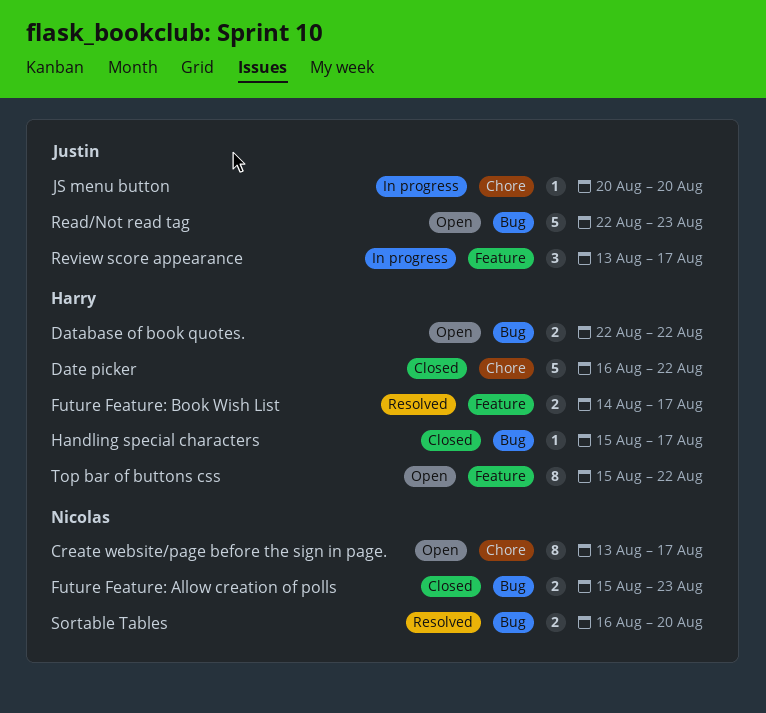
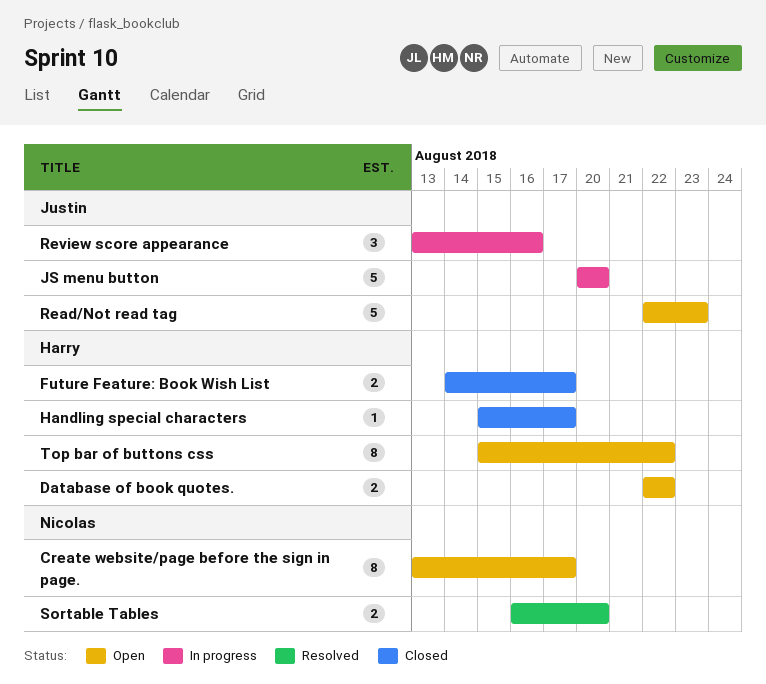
Date picker: present -> none
Future Feature: Allow creation of polls: present -> none
Future Feature: Book Wish List, status: Resolved -> Closed
JS menu button, estimate: 1 -> 5
Review score appearance, due: Aug 17 -> Aug 16

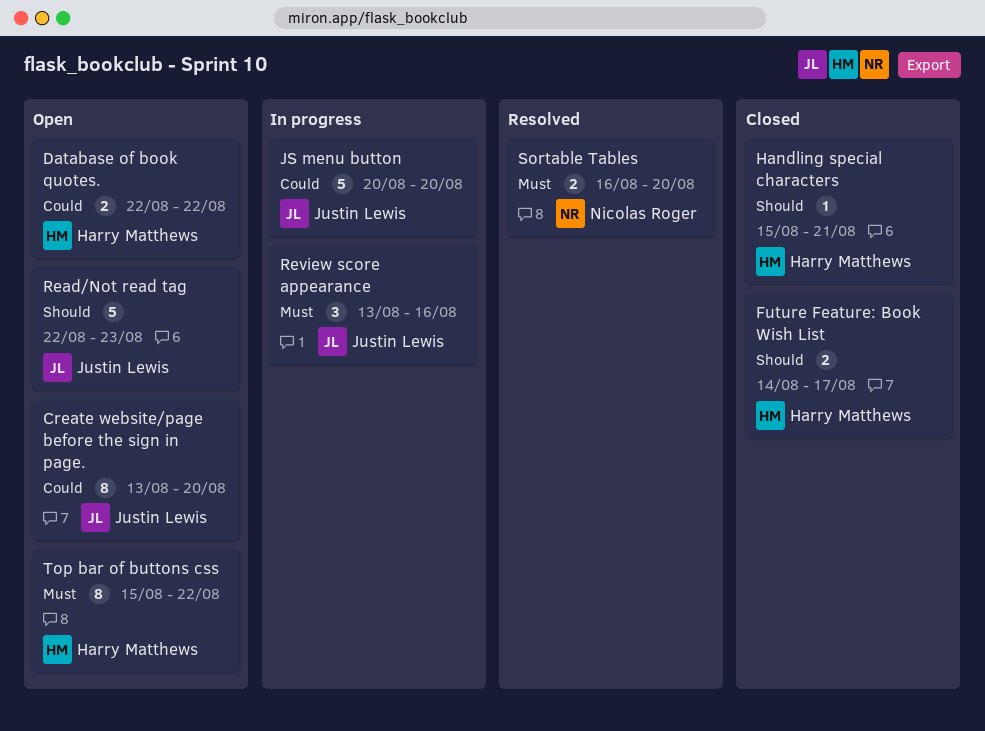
Create website/page before the sign in page., owner: Nicolas Roger -> Justin Lewis
Create website/page before the sign in page., due: Aug 17 -> Aug 20
Handling special characters, due: Aug 17 -> Aug 21

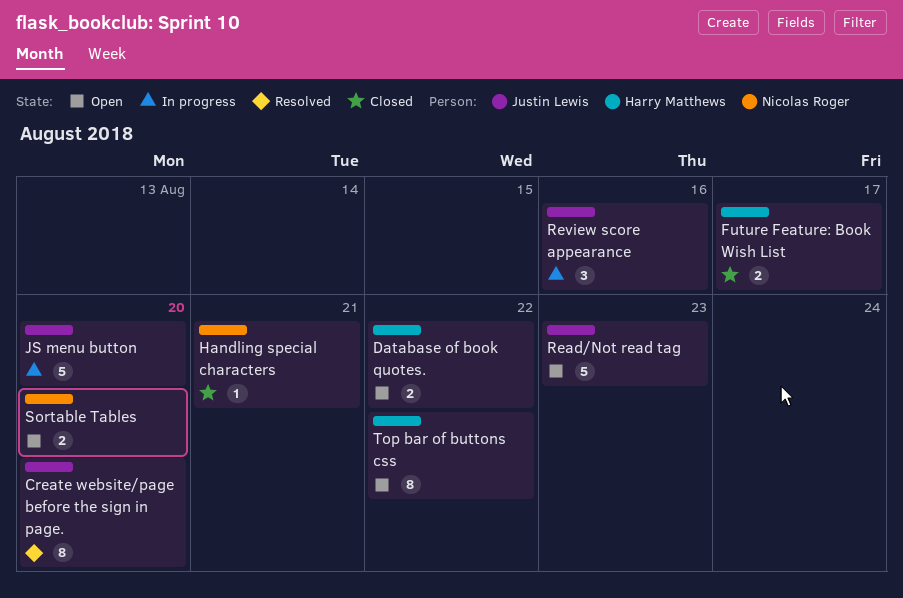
Create website/page before the sign in page., status: Open -> Resolved
Handling special characters, owner: Harry Matthews -> Nicolas Roger
Sortable Tables, status: Resolved -> Open

